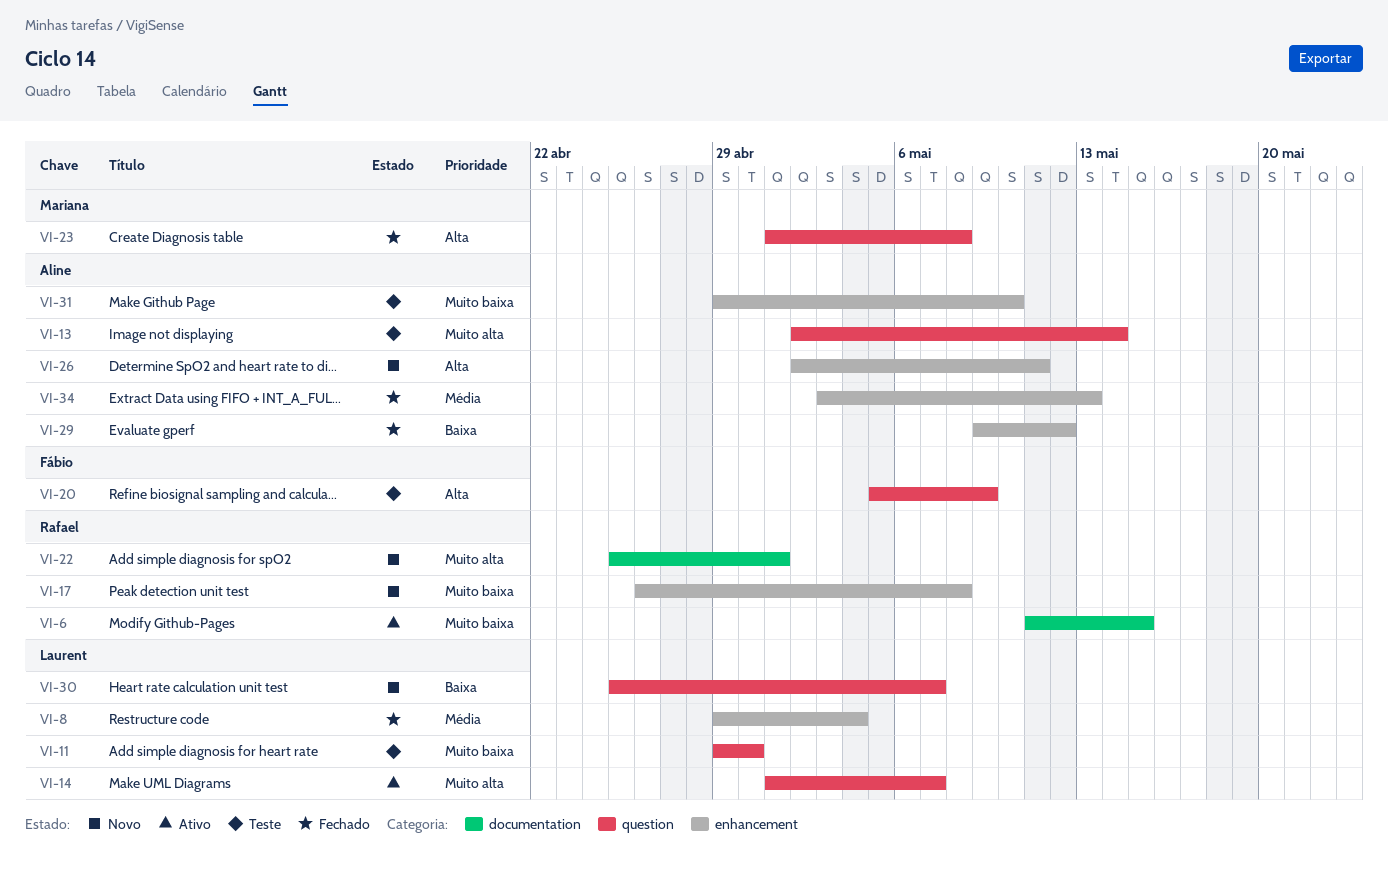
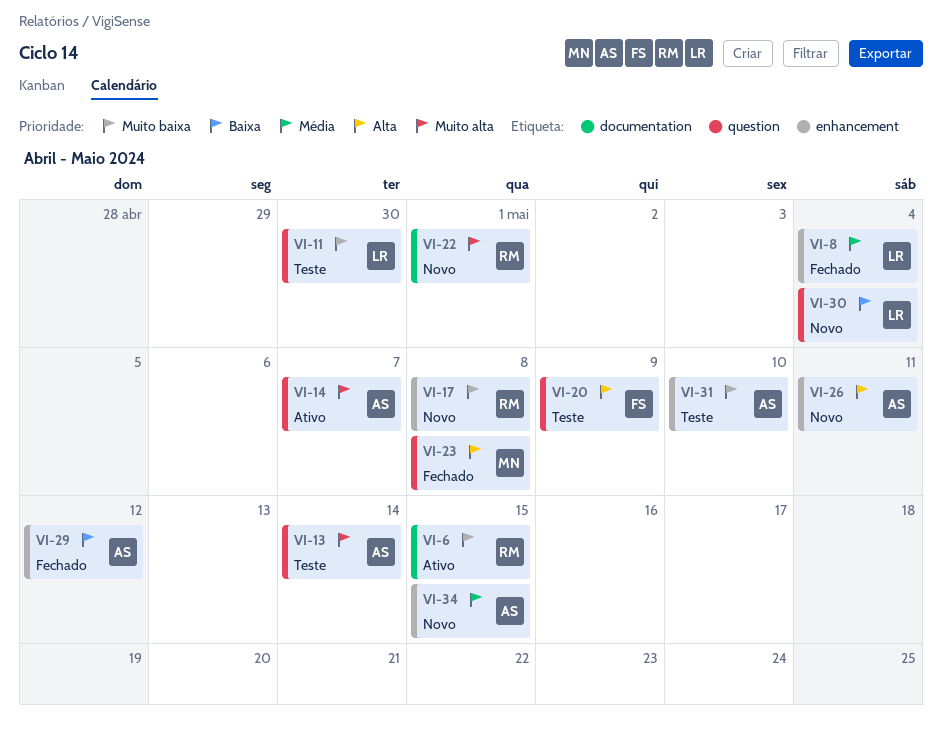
VI-14, owner: Laurent -> Aline
VI-30, due: May 7 -> May 4
VI-34, status: Fechado -> Novo
VI-34, due: May 13 -> May 15

